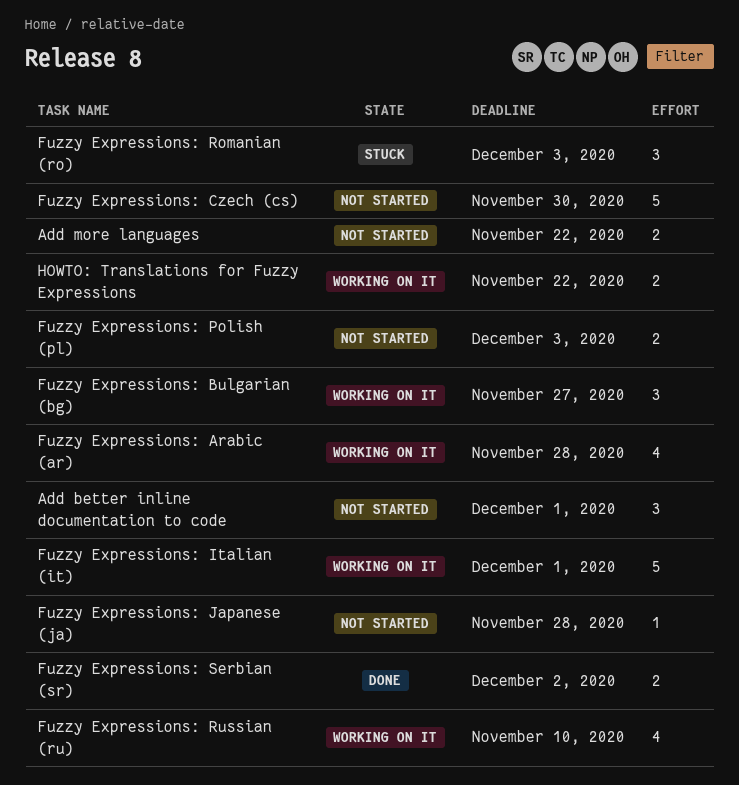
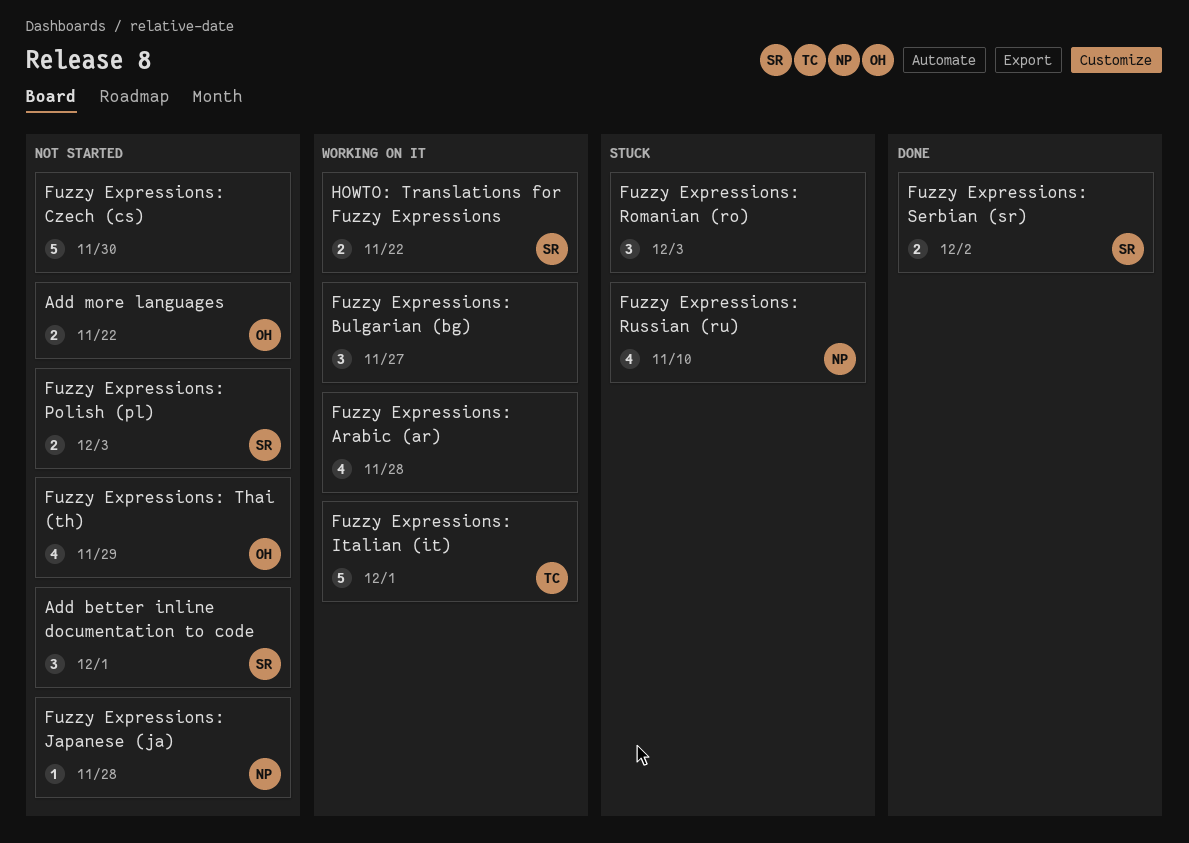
Fuzzy Expressions: Russian (ru), status: Working on it -> Stuck
Fuzzy Expressions: Thai (th): none -> present

